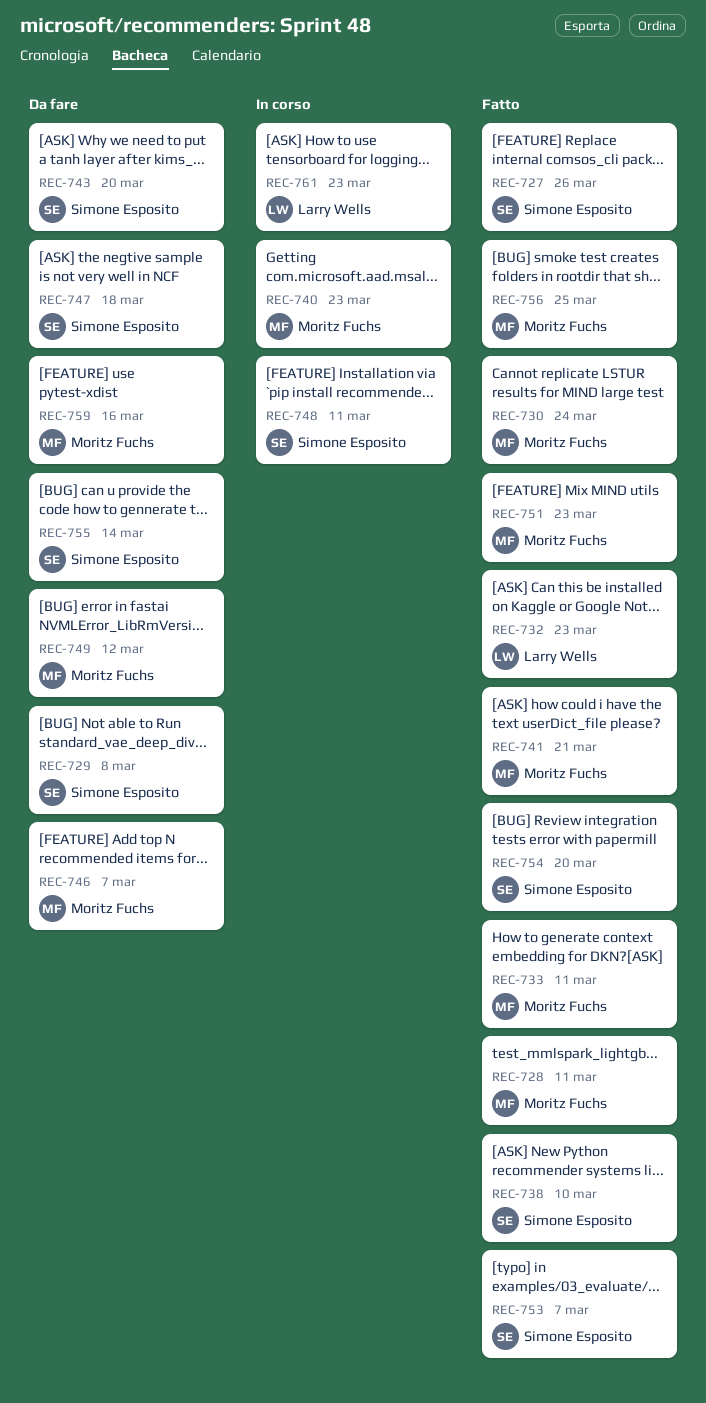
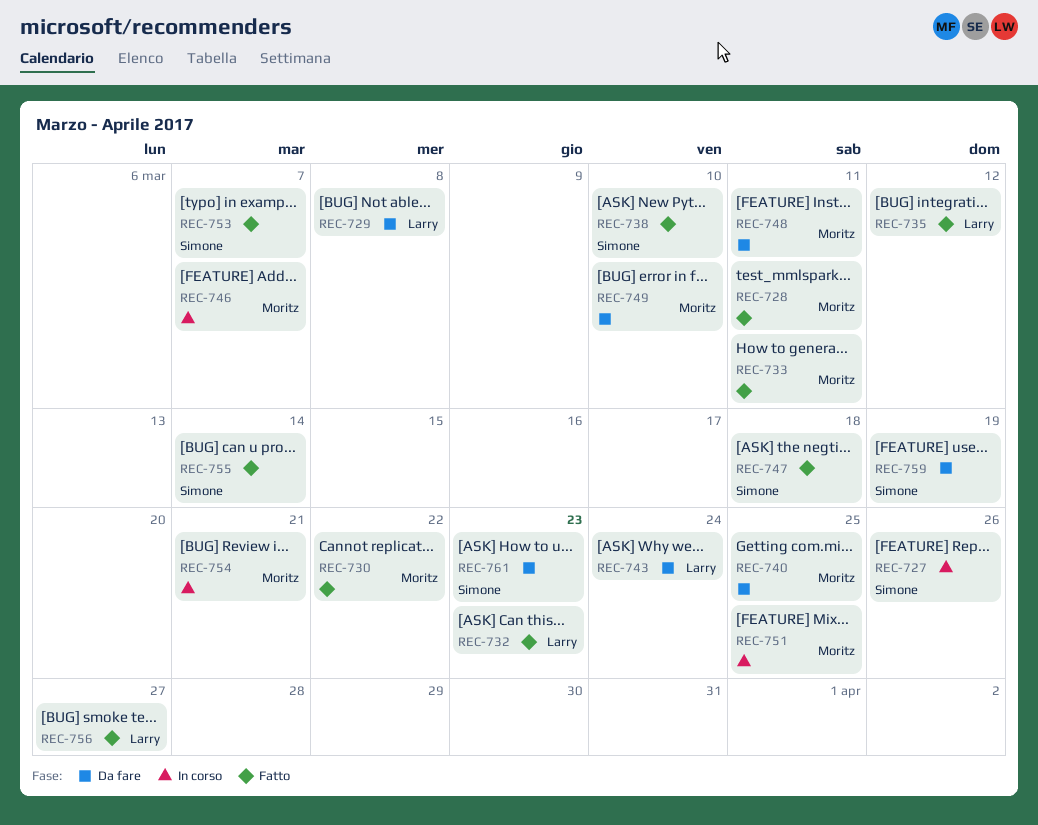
REC-727, status: Fatto -> In corso
REC-729, owner: Simone Esposito -> Larry Wells
REC-730, due: Mar 24 -> Mar 22
REC-735: none -> present
REC-740, status: In corso -> Da fare
REC-740, due: Mar 23 -> Mar 25
REC-741: present -> none
REC-743, owner: Simone Esposito -> Larry Wells
REC-743, due: Mar 20 -> Mar 24
REC-746, status: Da fare -> In corso
REC-747, status: Da fare -> Fatto
REC-748, status: In corso -> Da fare
REC-748, owner: Simone Esposito -> Moritz Fuchs
REC-749, due: Mar 12 -> Mar 10
REC-751, status: Fatto -> In corso
REC-751, due: Mar 23 -> Mar 25
REC-754, status: Fatto -> In corso
REC-754, owner: Simone Esposito -> Moritz Fuchs
REC-754, due: Mar 20 -> Mar 21
REC-755, status: Da fare -> Fatto
REC-756, owner: Moritz Fuchs -> Larry Wells
REC-756, due: Mar 25 -> Mar 27
REC-759, owner: Moritz Fuchs -> Simone Esposito
REC-759, due: Mar 16 -> Mar 19
REC-761, status: In corso -> Da fare
REC-761, owner: Larry Wells -> Simone Esposito

